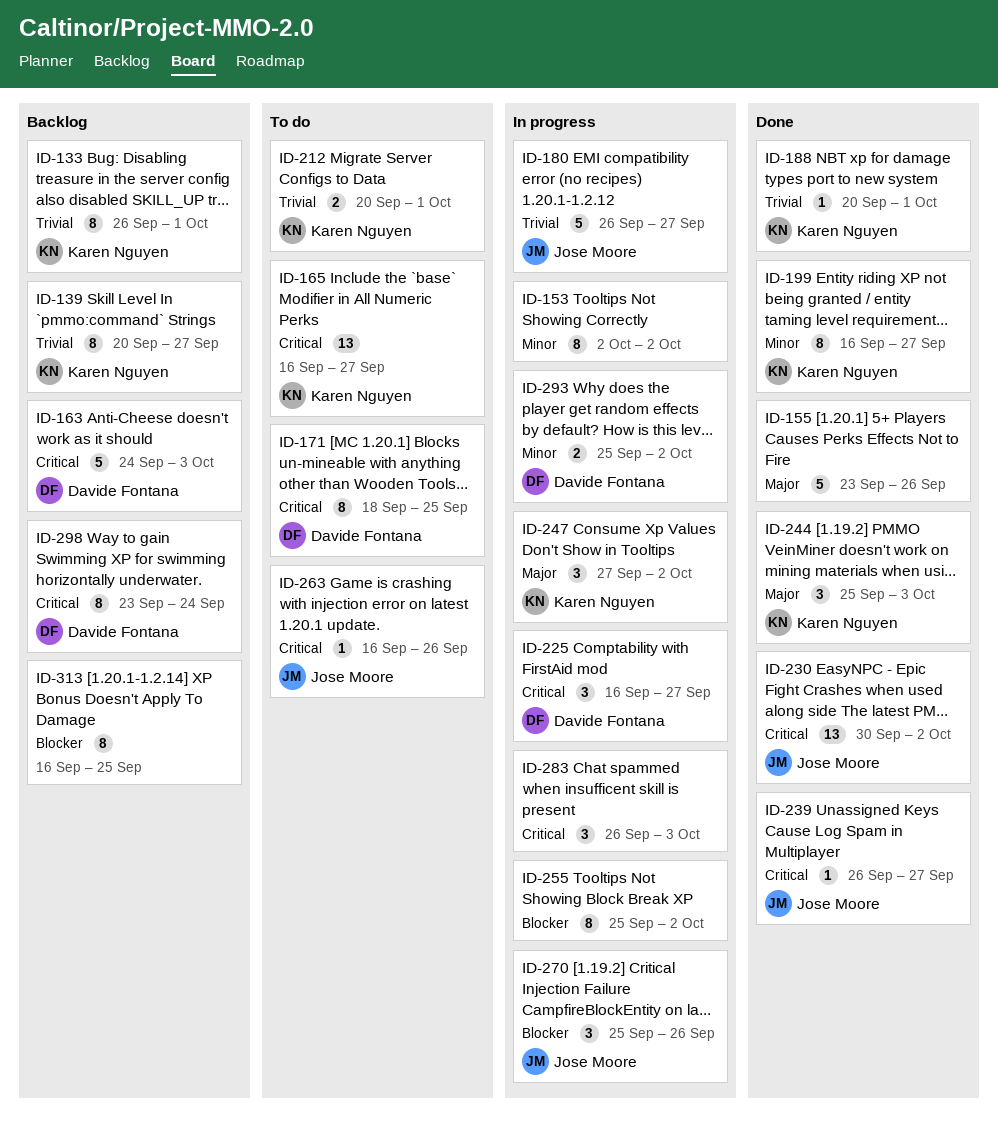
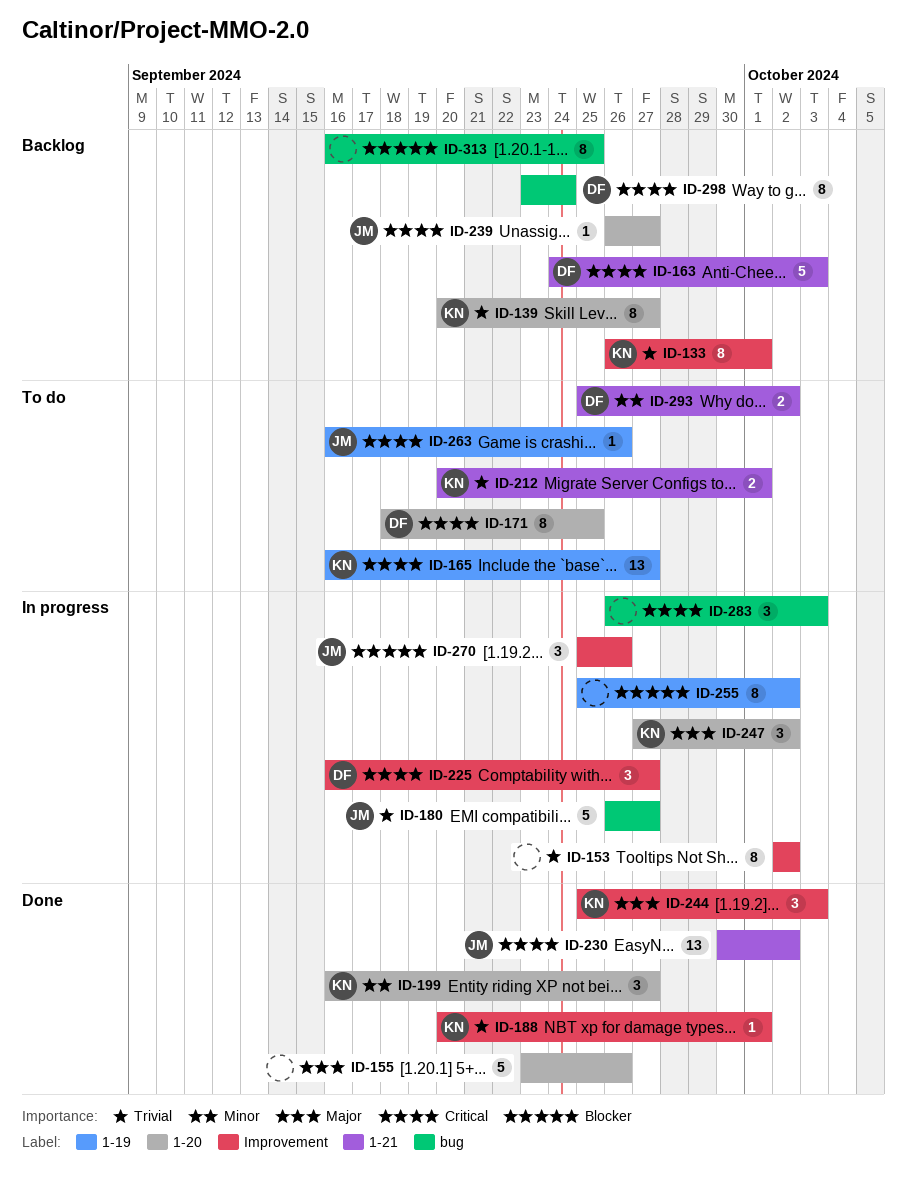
ID-153, priority: Minor -> Trivial
ID-199, estimate: 8 -> 3
ID-239, status: Done -> Backlog
ID-293, status: In progress -> To do

